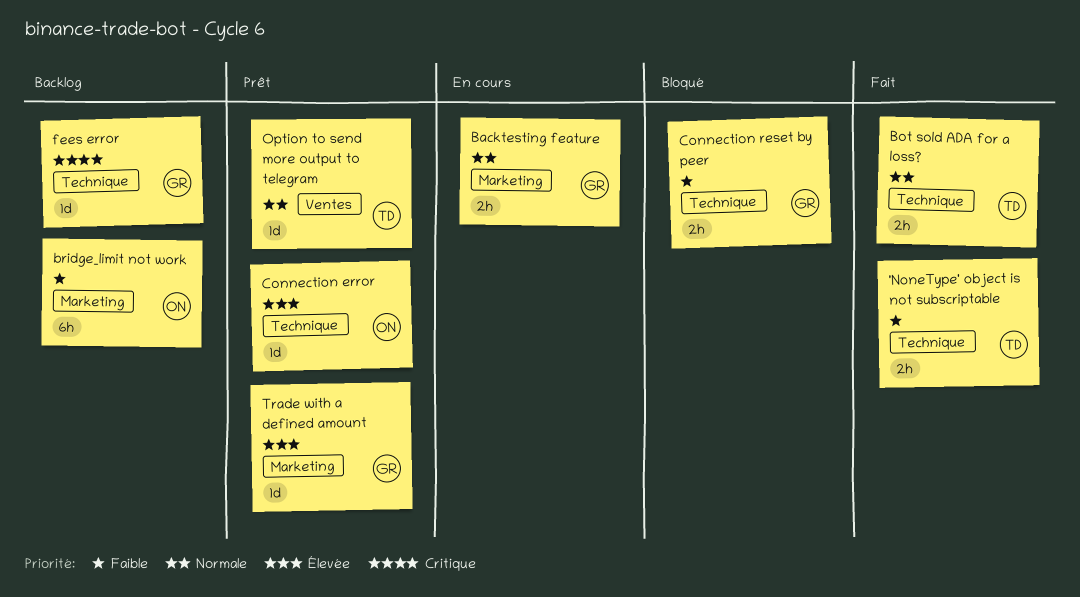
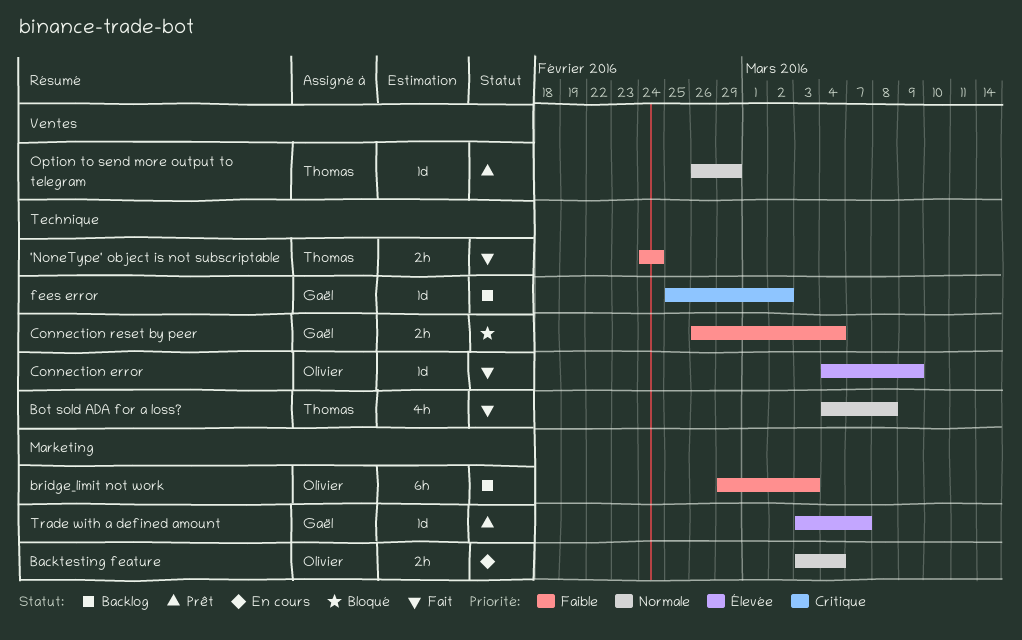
Backtesting feature, owner: Gaël -> Olivier
Bot sold ADA for a loss?, estimate: 2h -> 4h
Connection error, status: Prêt -> Fait

